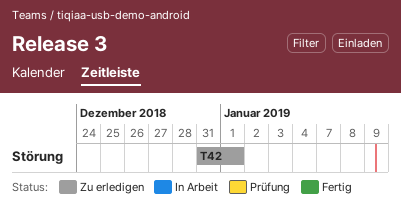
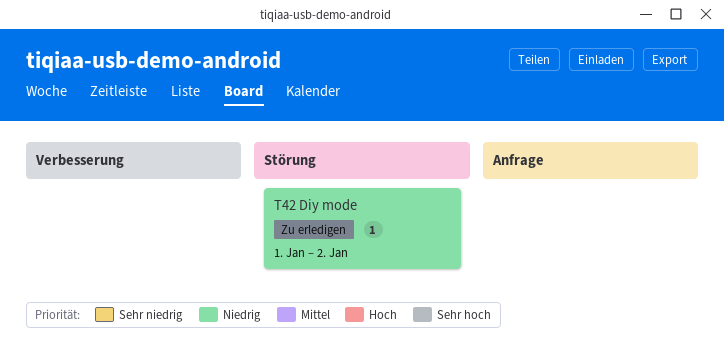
T42, start: Dec 31 -> Jan 1
T42, due: Jan 1 -> Jan 2

